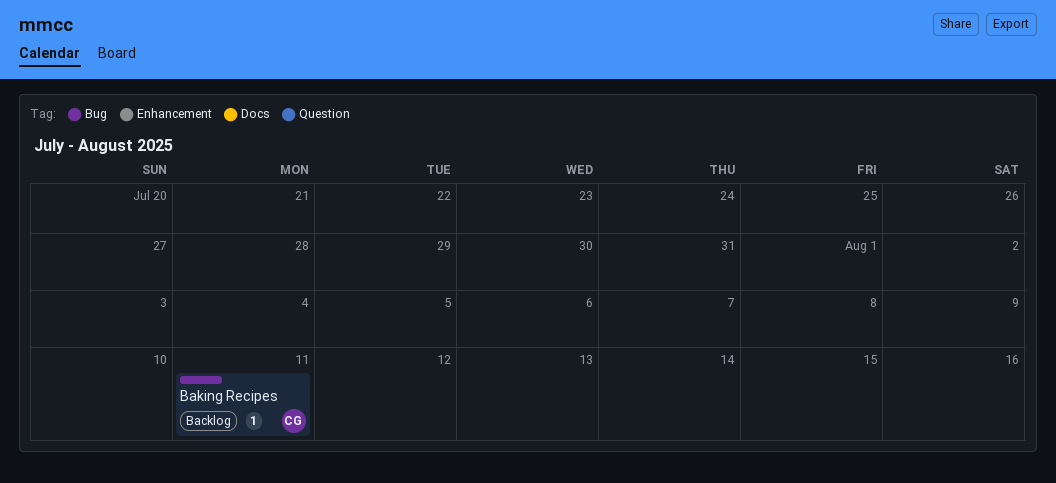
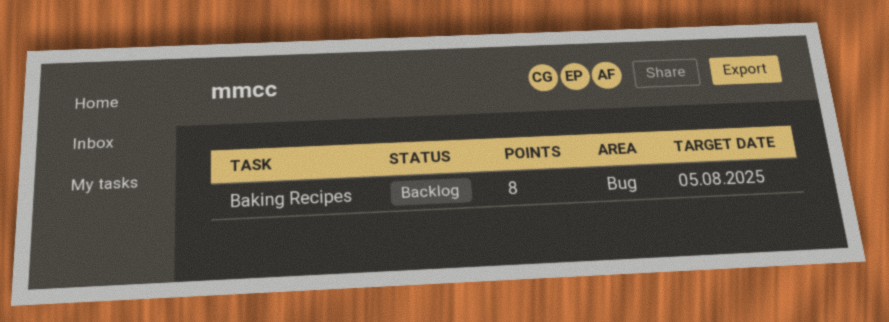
Baking Recipes, estimate: 1 -> 8
Baking Recipes, due: Aug 11 -> Aug 5

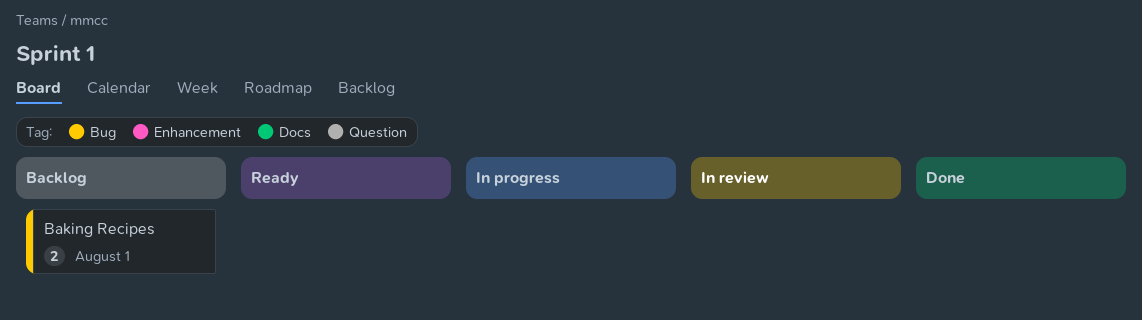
Baking Recipes, estimate: 8 -> 2
Baking Recipes, due: Aug 5 -> Aug 1

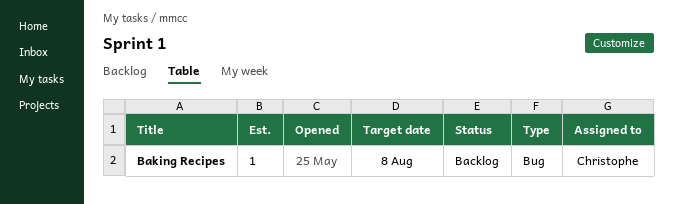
Baking Recipes, estimate: 2 -> 1
Baking Recipes, due: Aug 1 -> Aug 8

